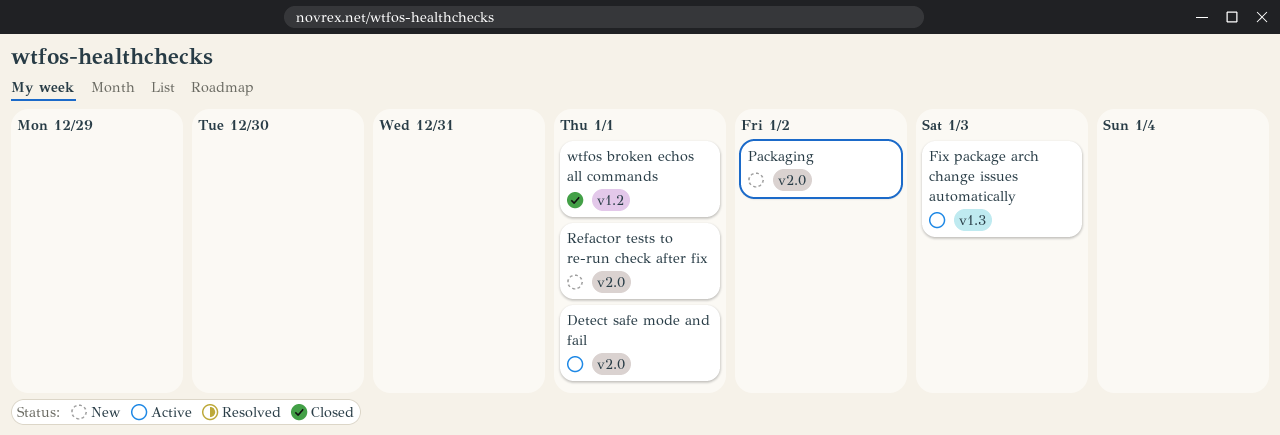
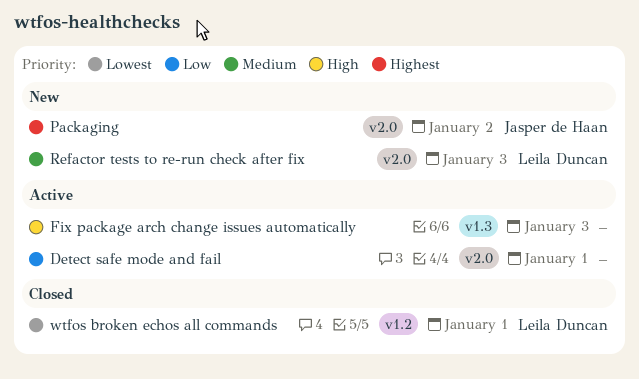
Refactor tests to re-run check after fix, due: Jan 1 -> Jan 3

